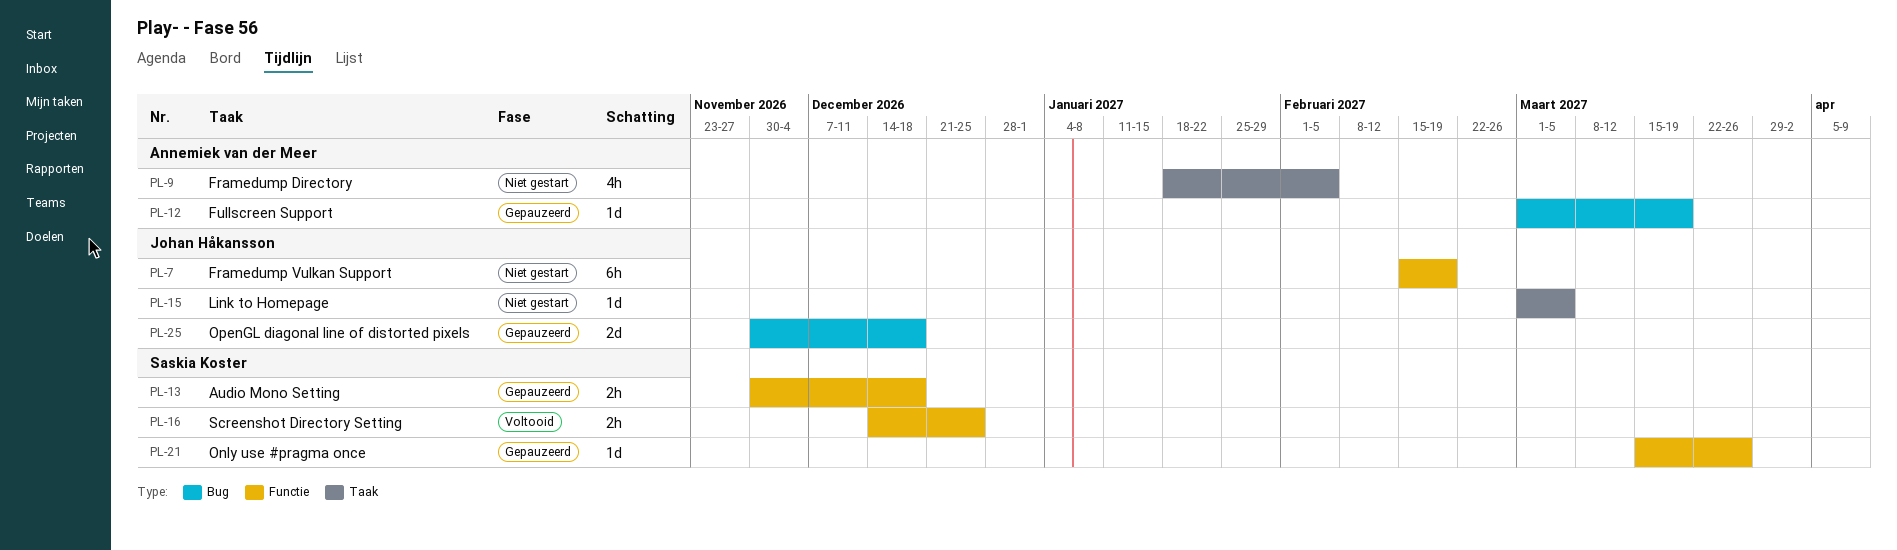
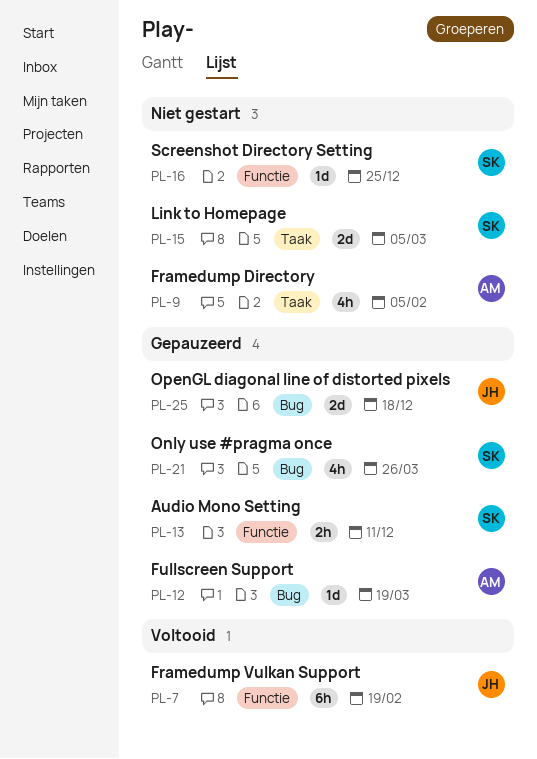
PL-7, status: Niet gestart -> Voltooid
PL-13, due: Dec 18 -> Dec 11
PL-15, owner: Johan Håkansson -> Saskia Koster
PL-15, estimate: 1d -> 2d
PL-16, status: Voltooid -> Niet gestart
PL-16, estimate: 2h -> 1d
PL-21, label: Functie -> Bug
PL-21, estimate: 1d -> 4h

